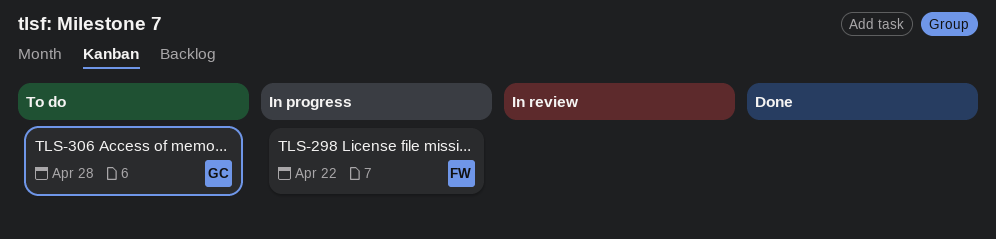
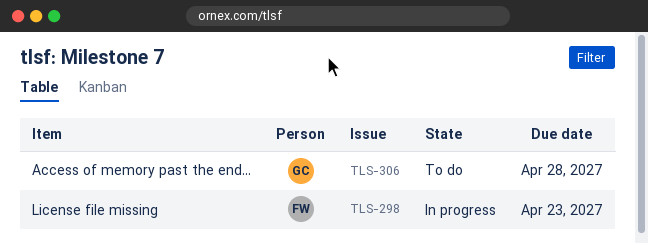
TLS-298, due: Apr 22 -> Apr 23

